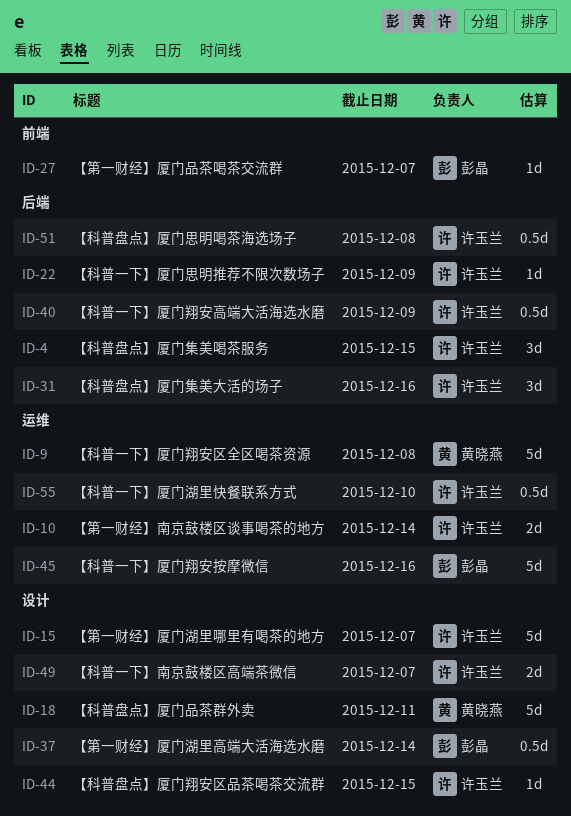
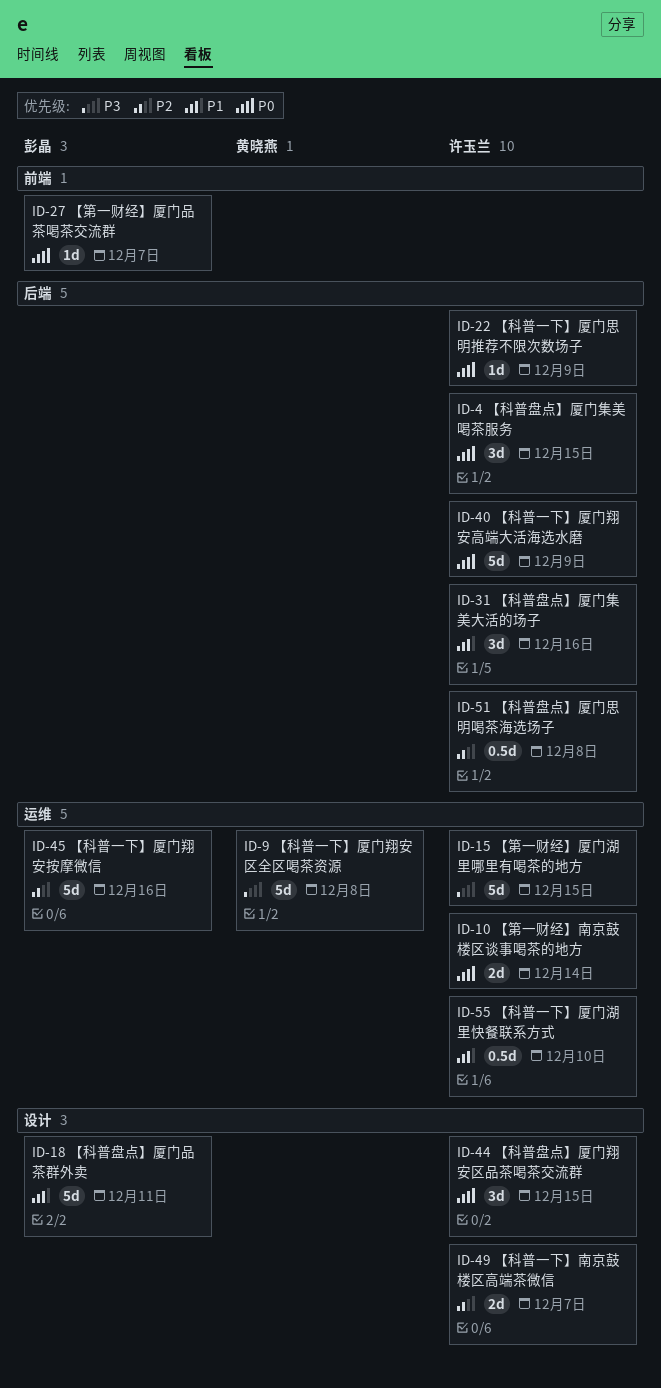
ID-15, label: 设计 -> 运维
ID-15, due: Dec 7 -> Dec 15
ID-18, owner: 黄晓燕 -> 彭晶
ID-37: present -> none
ID-40, estimate: 0.5d -> 5d
ID-44, estimate: 1d -> 3d

